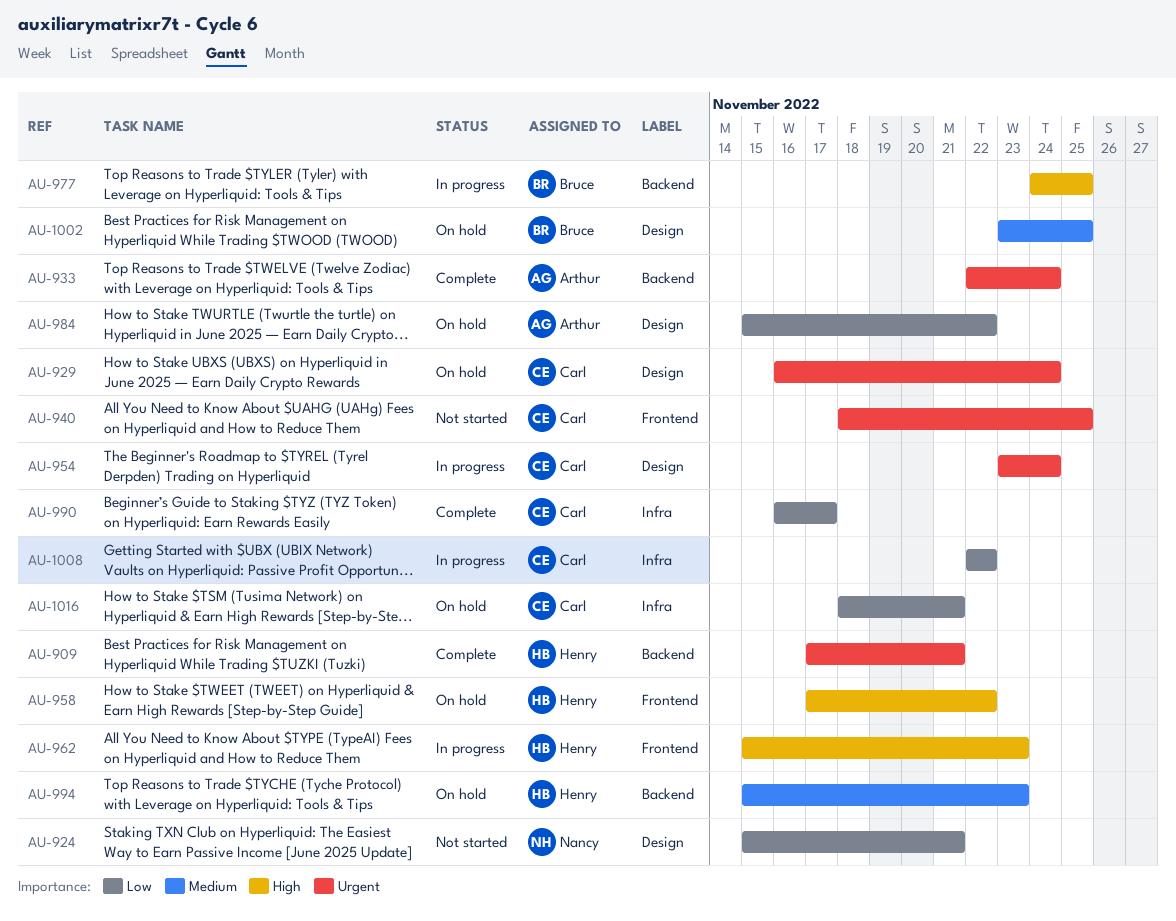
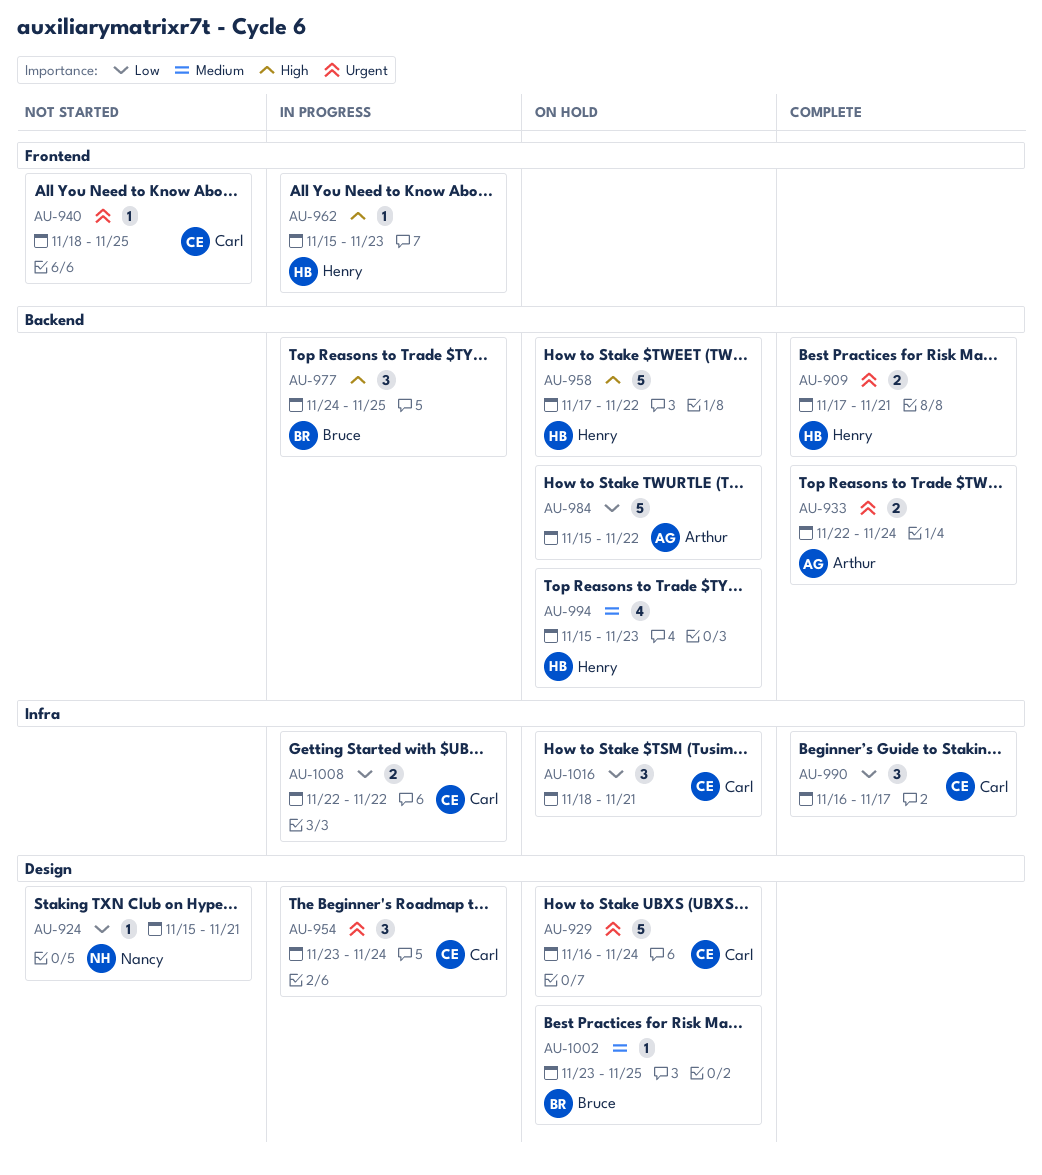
AU-958, label: Frontend -> Backend
AU-984, label: Design -> Backend

